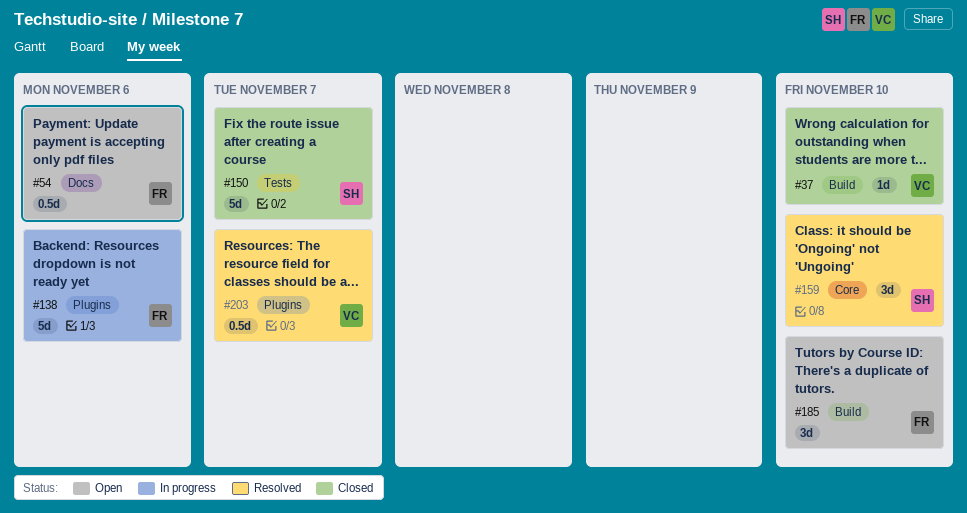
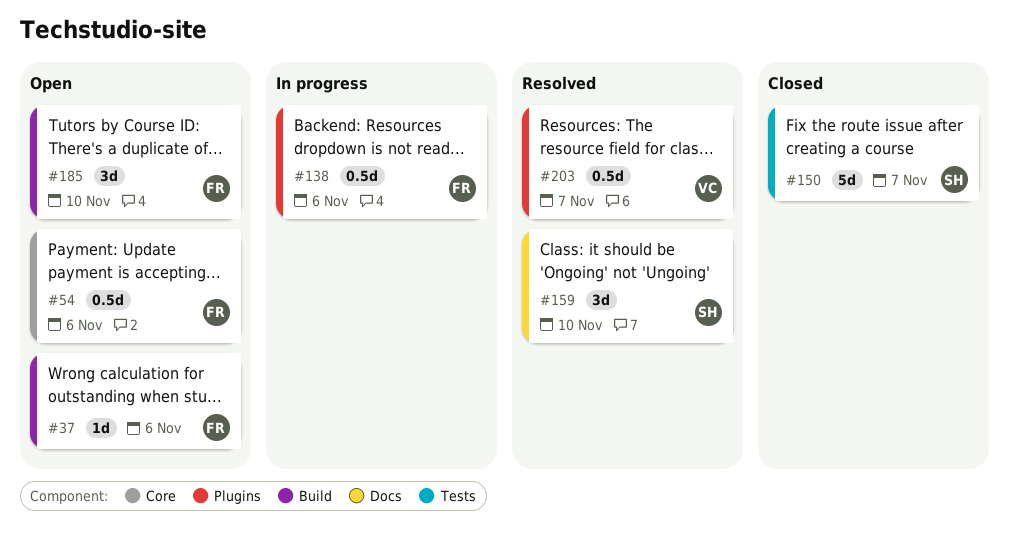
#37, status: Closed -> Open
#37, owner: VC -> FR
#37, due: Nov 10 -> Nov 6
#54, label: Docs -> Core
#138, estimate: 5d -> 0.5d
#159, label: Core -> Docs

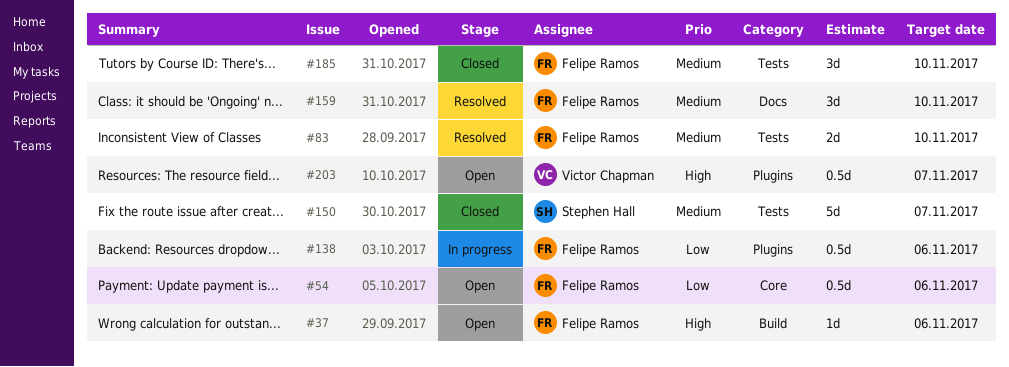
#83: none -> present
#159, owner: Stephen Hall -> Felipe Ramos
#185, status: Open -> Closed
#185, label: Build -> Tests
#203, status: Resolved -> Open

